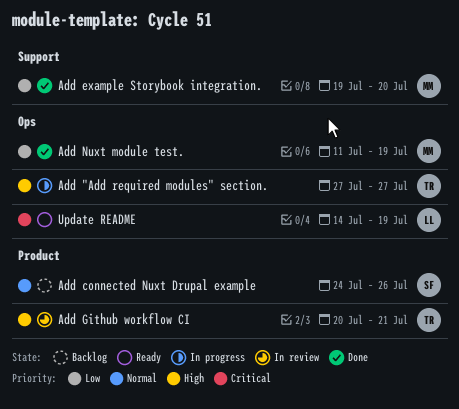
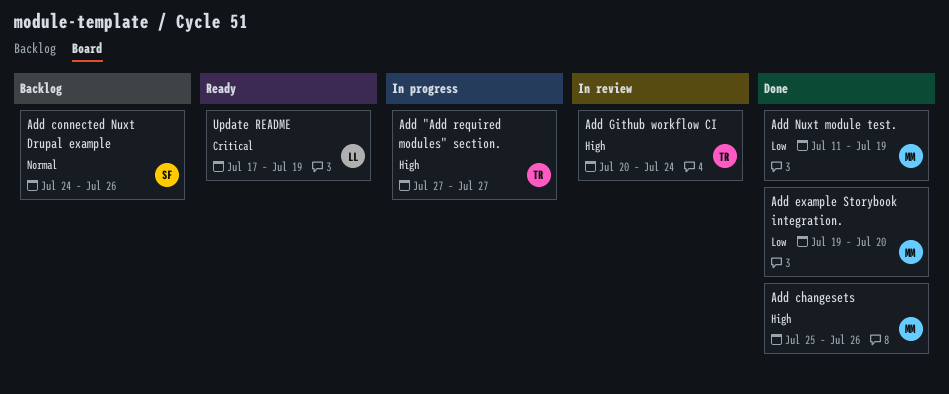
Add changesets: none -> present
Add Github workflow CI, due: Jul 21 -> Jul 24
Update README, start: Jul 14 -> Jul 17

